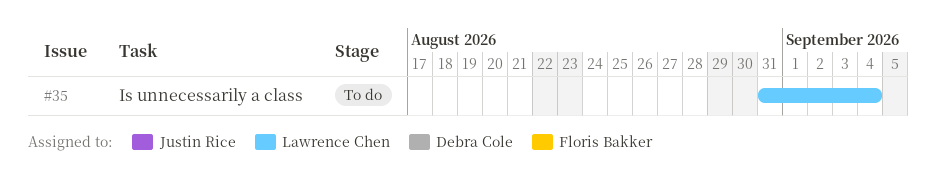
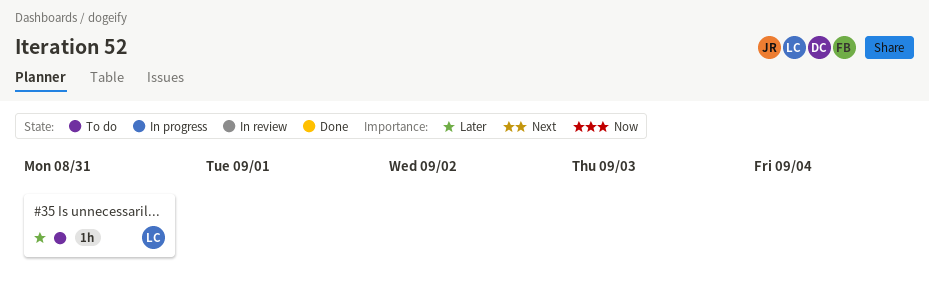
#35, due: Sep 4 -> Aug 31

